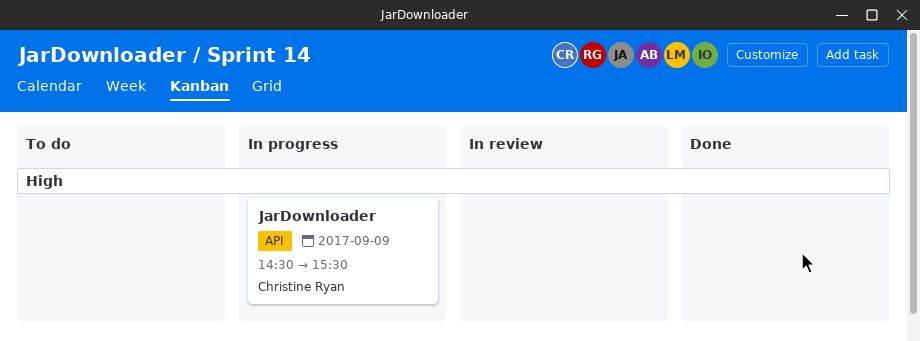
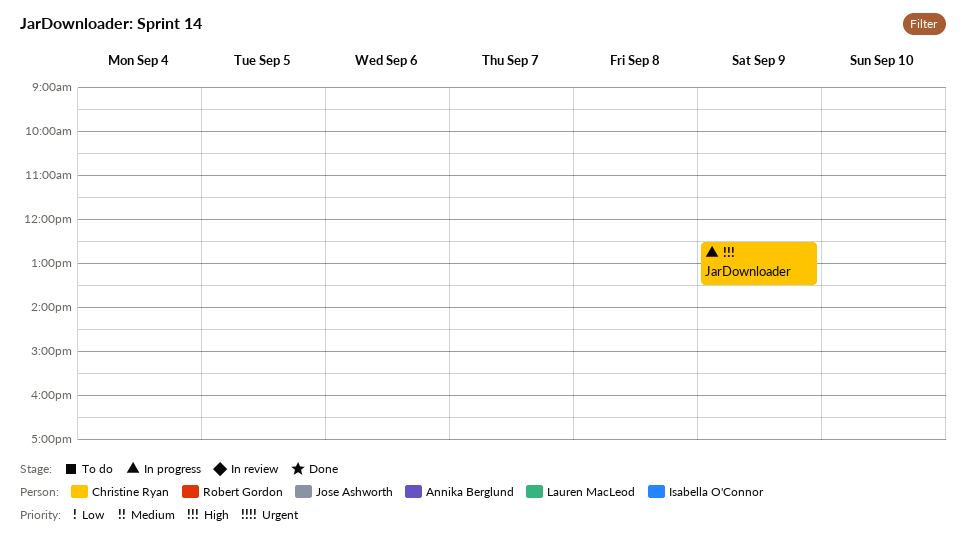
JarDownloader, begins: 14:30 -> 12:30
JarDownloader, ends: 15:30 -> 13:30

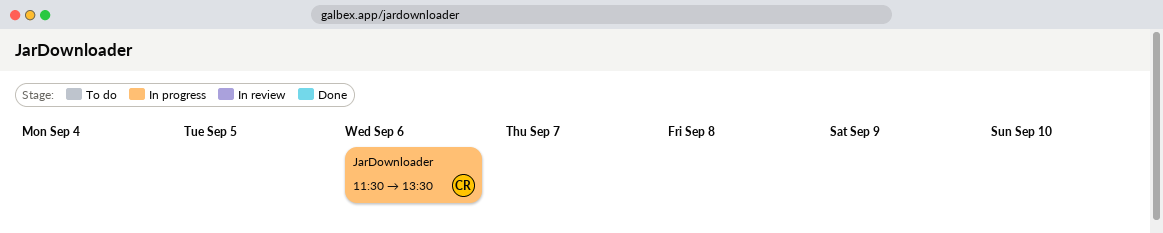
JarDownloader, day: Sep 9 -> Sep 6
JarDownloader, begins: 12:30 -> 11:30

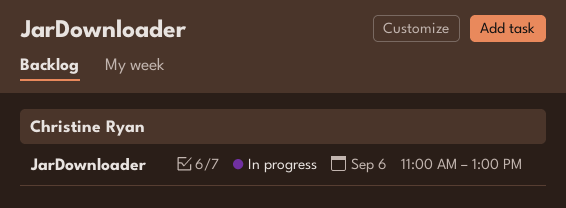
JarDownloader, begins: 11:30 -> 11:00
JarDownloader, ends: 13:30 -> 13:00

